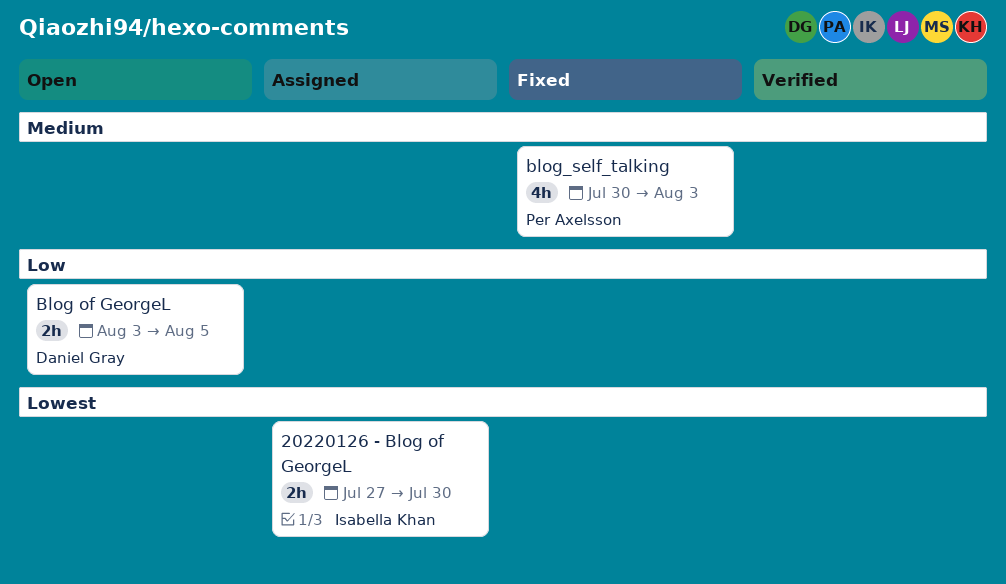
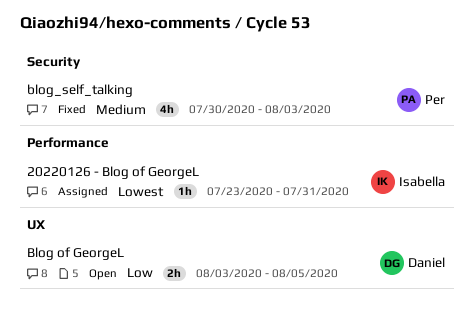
20220126 - Blog of GeorgeL, estimate: 2h -> 1h
20220126 - Blog of GeorgeL, start: Jul 27 -> Jul 23
20220126 - Blog of GeorgeL, due: Jul 30 -> Jul 31

